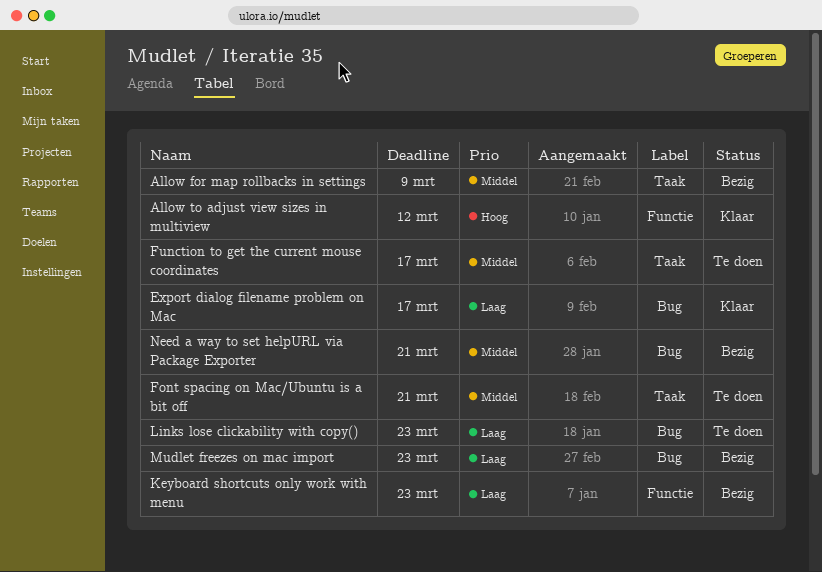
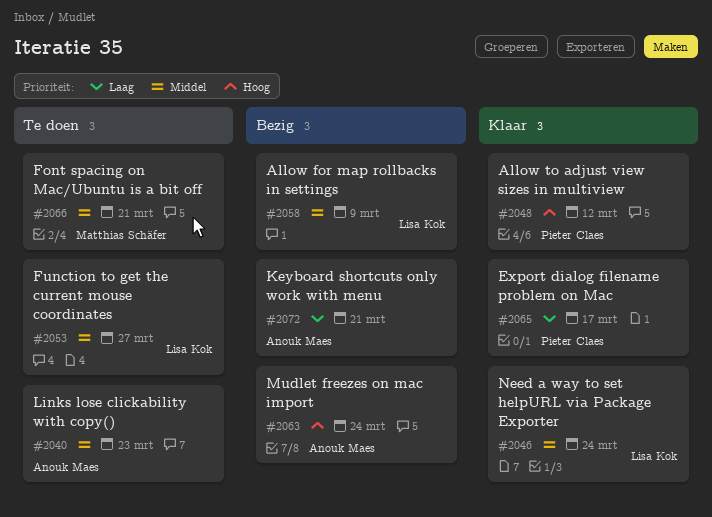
Function to get the current mouse coordinates, due: Mar 17 -> Mar 27
Keyboard shortcuts only work with menu, due: Mar 23 -> Mar 21
Links lose clickability with copy(), priority: Laag -> Middel
Mudlet freezes on mac import, priority: Laag -> Hoog
Mudlet freezes on mac import, due: Mar 23 -> Mar 24
Need a way to set helpURL via Package Exporter, status: Bezig -> Klaar
Need a way to set helpURL via Package Exporter, due: Mar 21 -> Mar 24

